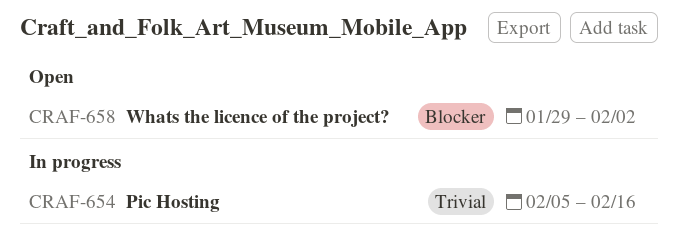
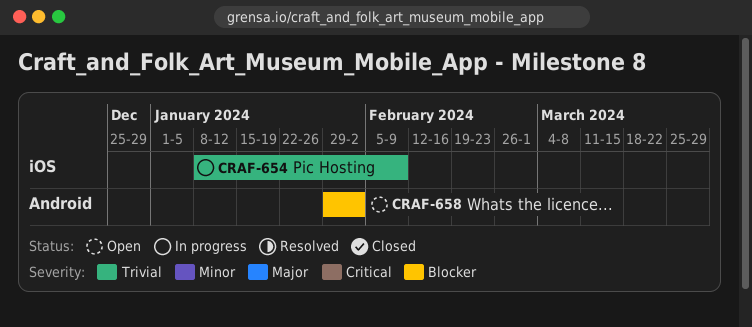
CRAF-654, start: Feb 5 -> Jan 8
CRAF-654, due: Feb 16 -> Feb 9

